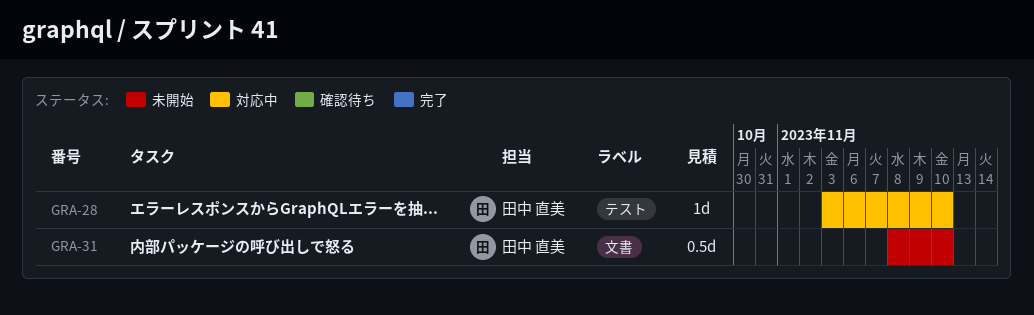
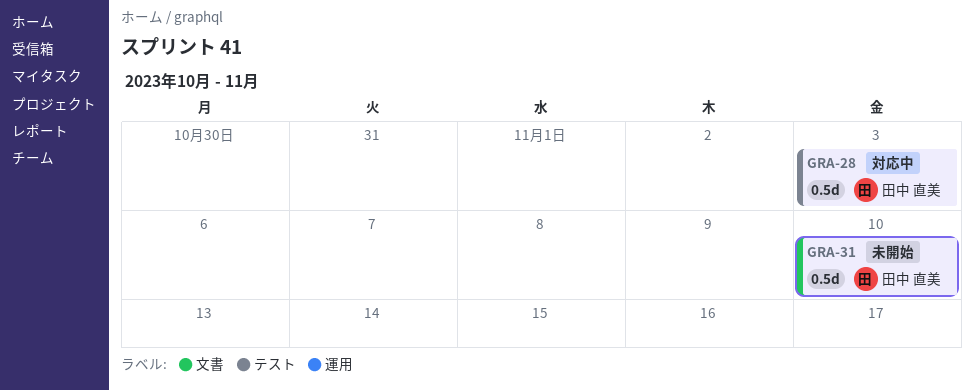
GRA-28, estimate: 1d -> 0.5d
GRA-28, due: Nov 10 -> Nov 3

